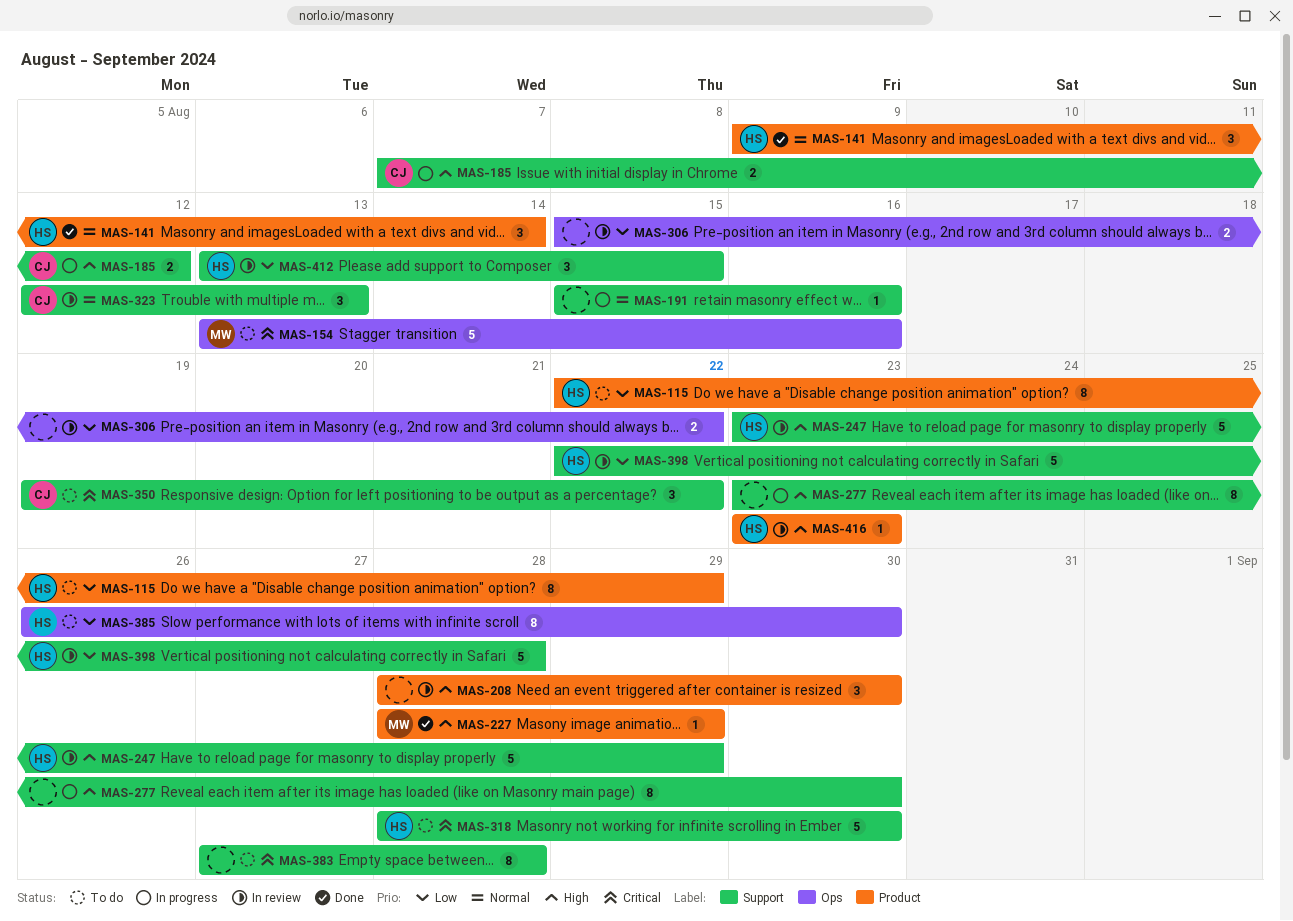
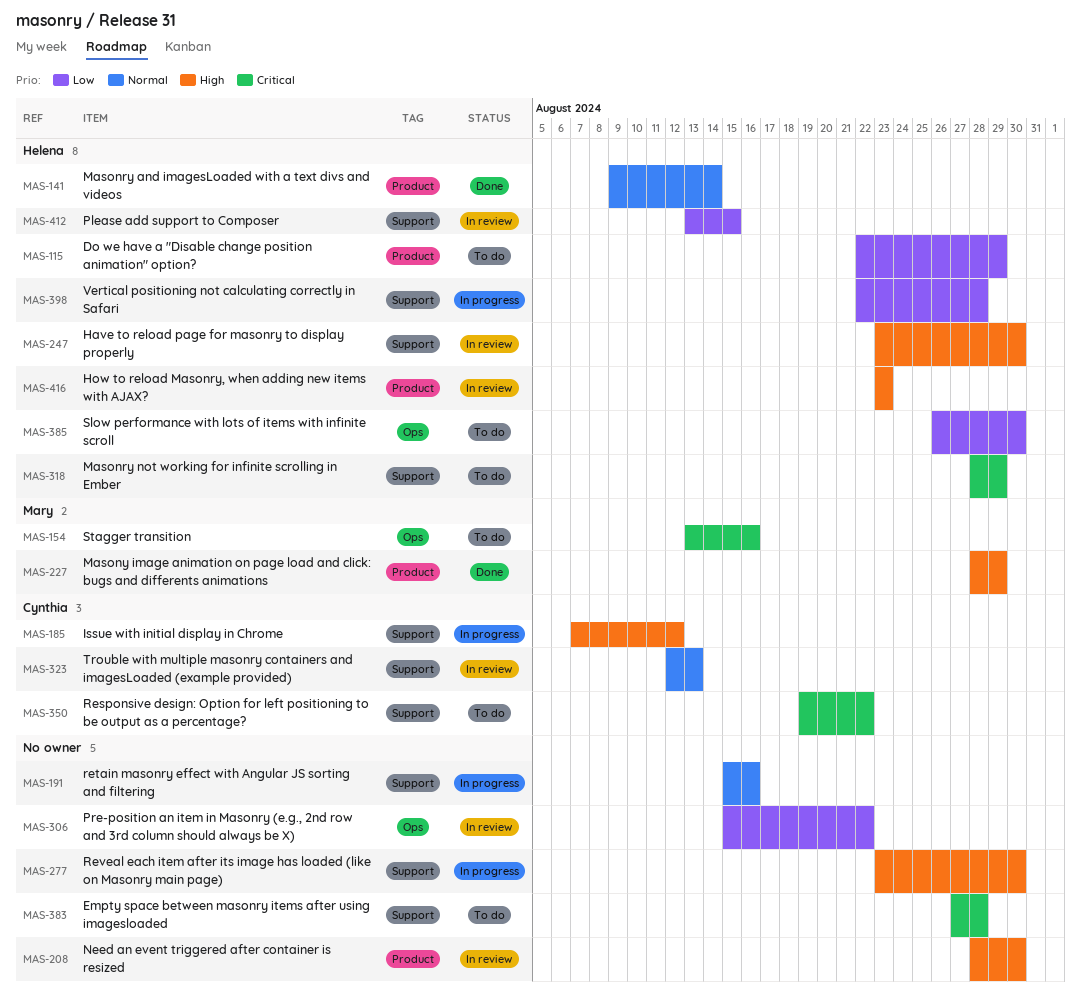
MAS-247, due: Aug 29 -> Aug 30
MAS-318, due: Aug 30 -> Aug 29
MAS-398, status: In review -> In progress

